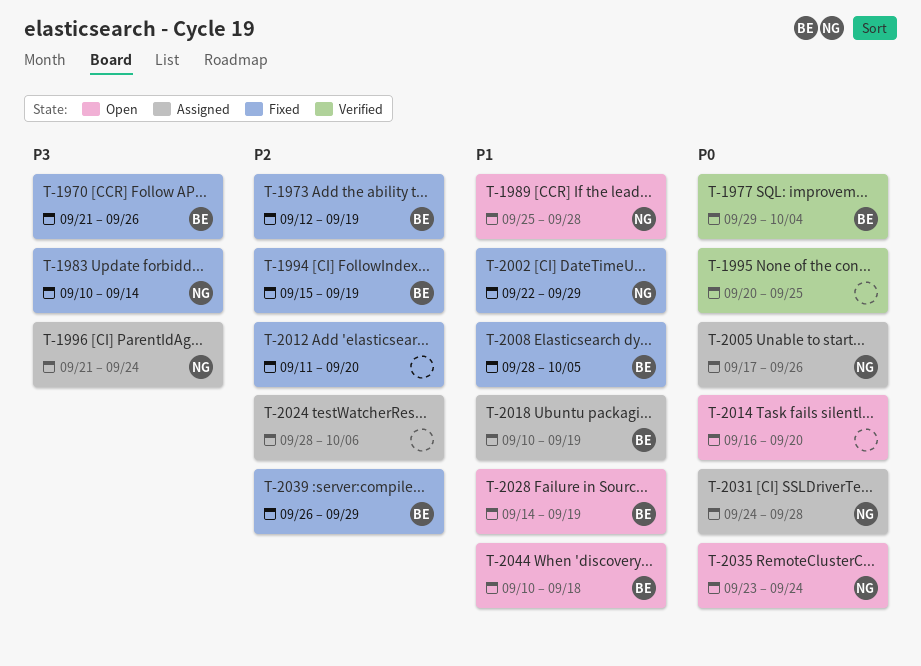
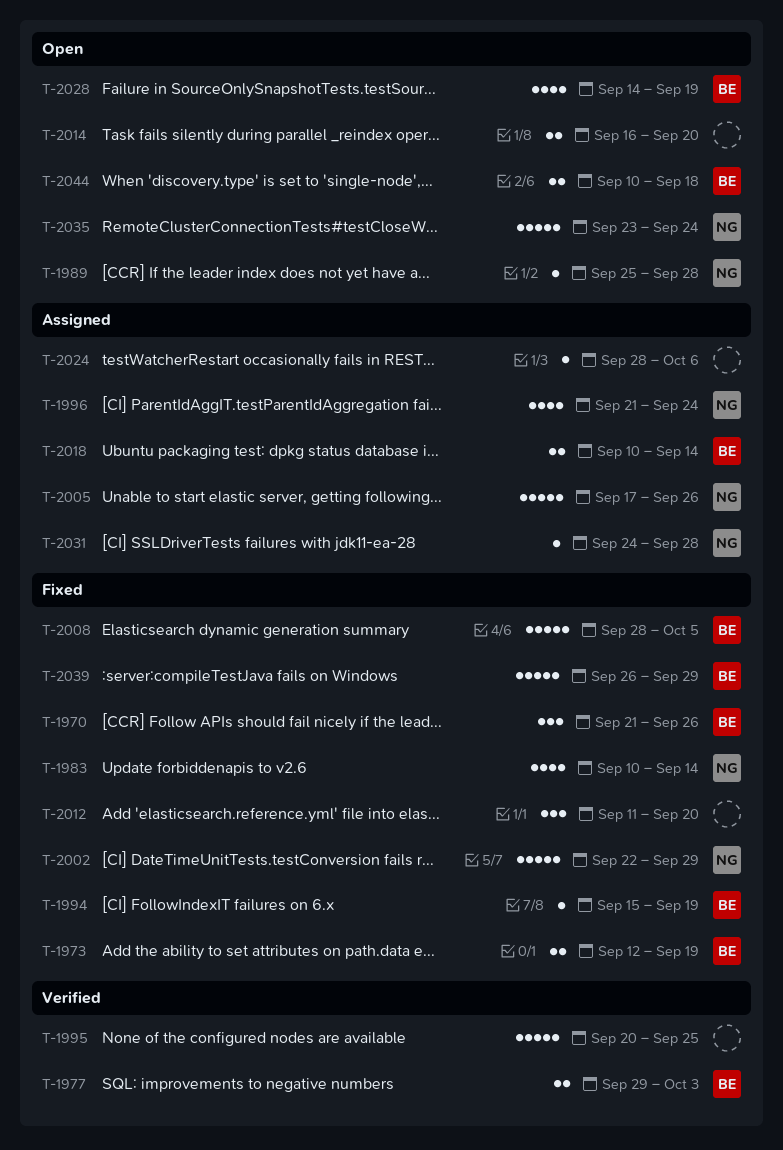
T-1977, due: Oct 4 -> Oct 3
T-2018, due: Sep 19 -> Sep 14

